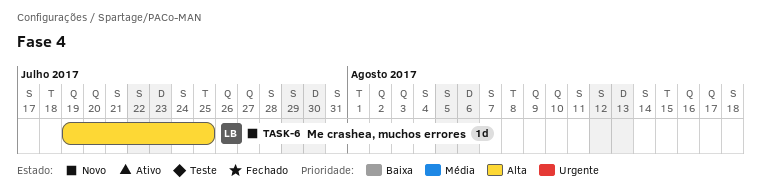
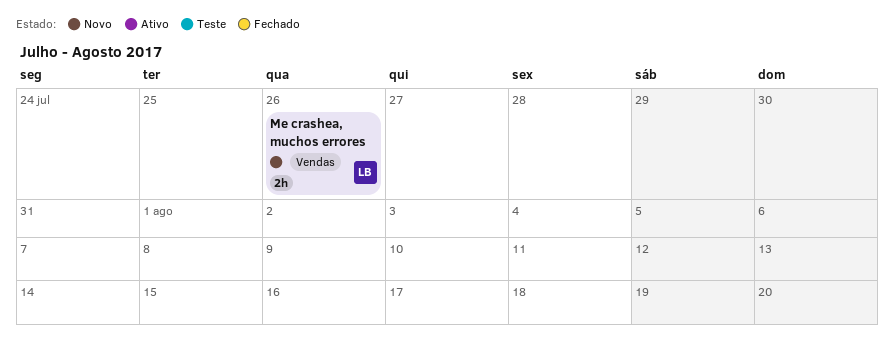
Me crashea, muchos errores, estimate: 1d -> 2h
Me crashea, muchos errores, due: Jul 25 -> Jul 26

